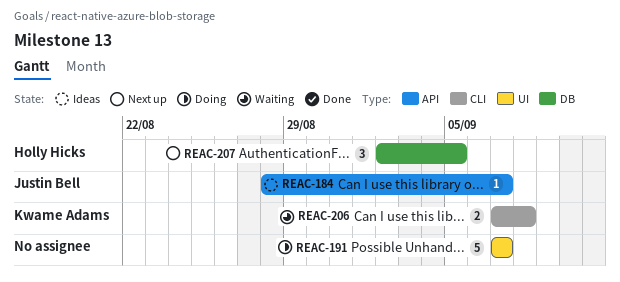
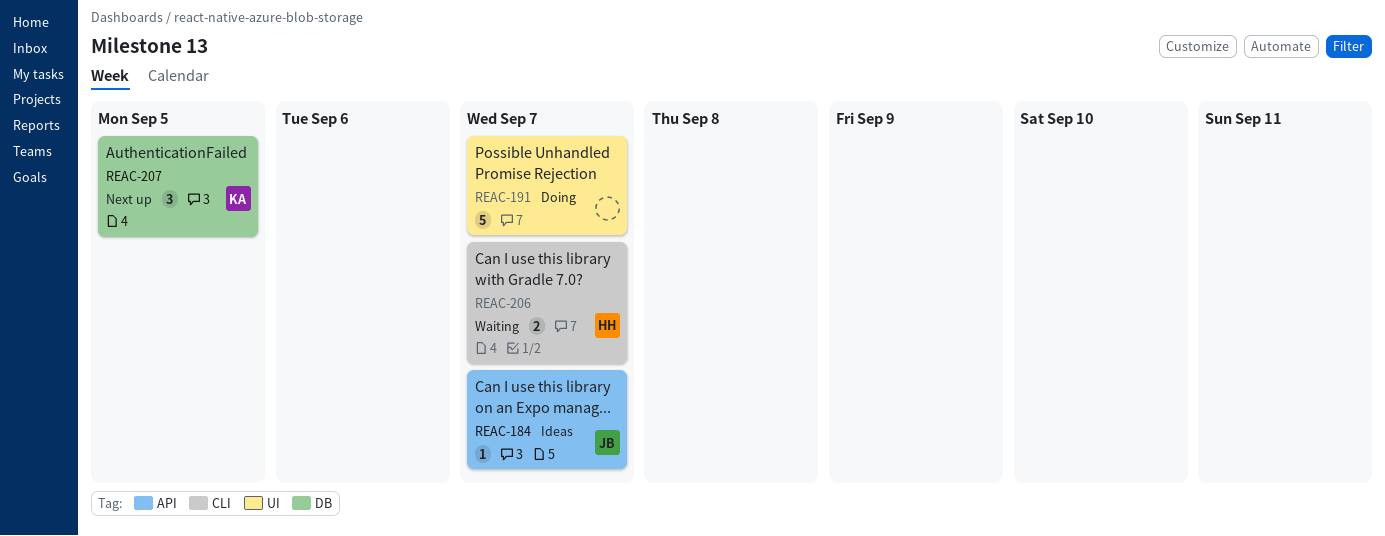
REAC-206, owner: Kwame Adams -> Holly Hicks
REAC-206, due: Sep 8 -> Sep 7
REAC-207, owner: Holly Hicks -> Kwame Adams

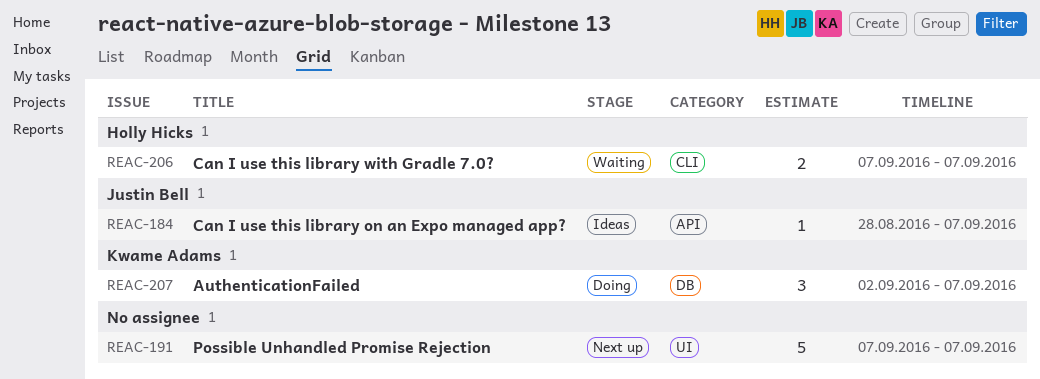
REAC-191, status: Doing -> Next up
REAC-207, status: Next up -> Doing
REAC-207, due: Sep 5 -> Sep 7

